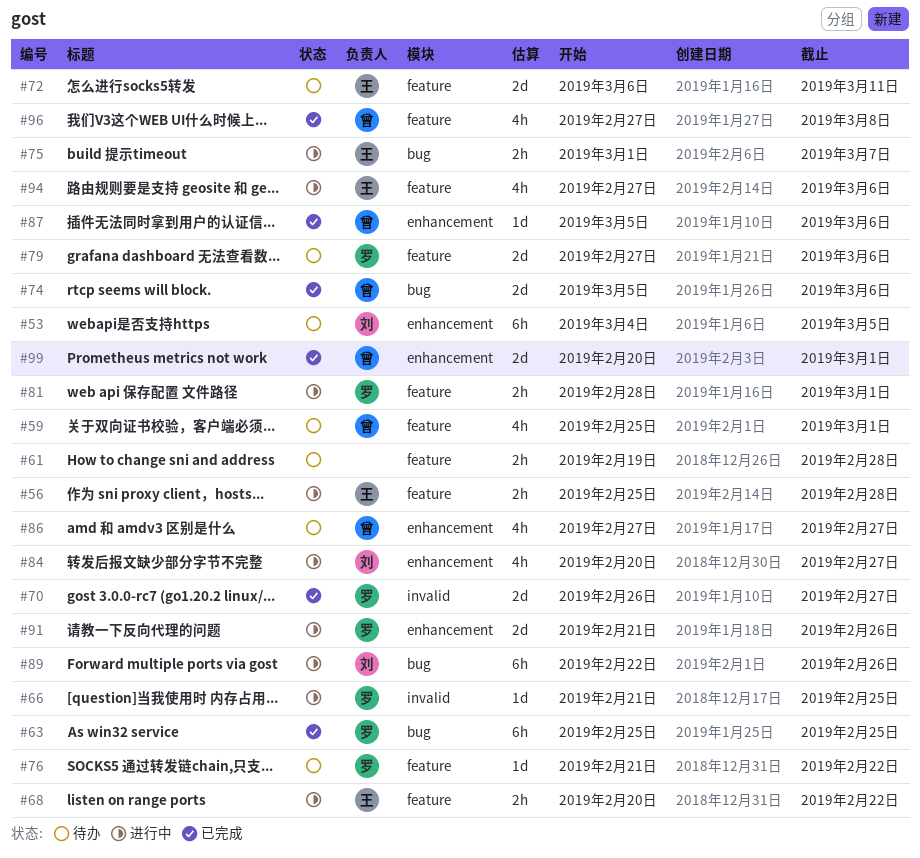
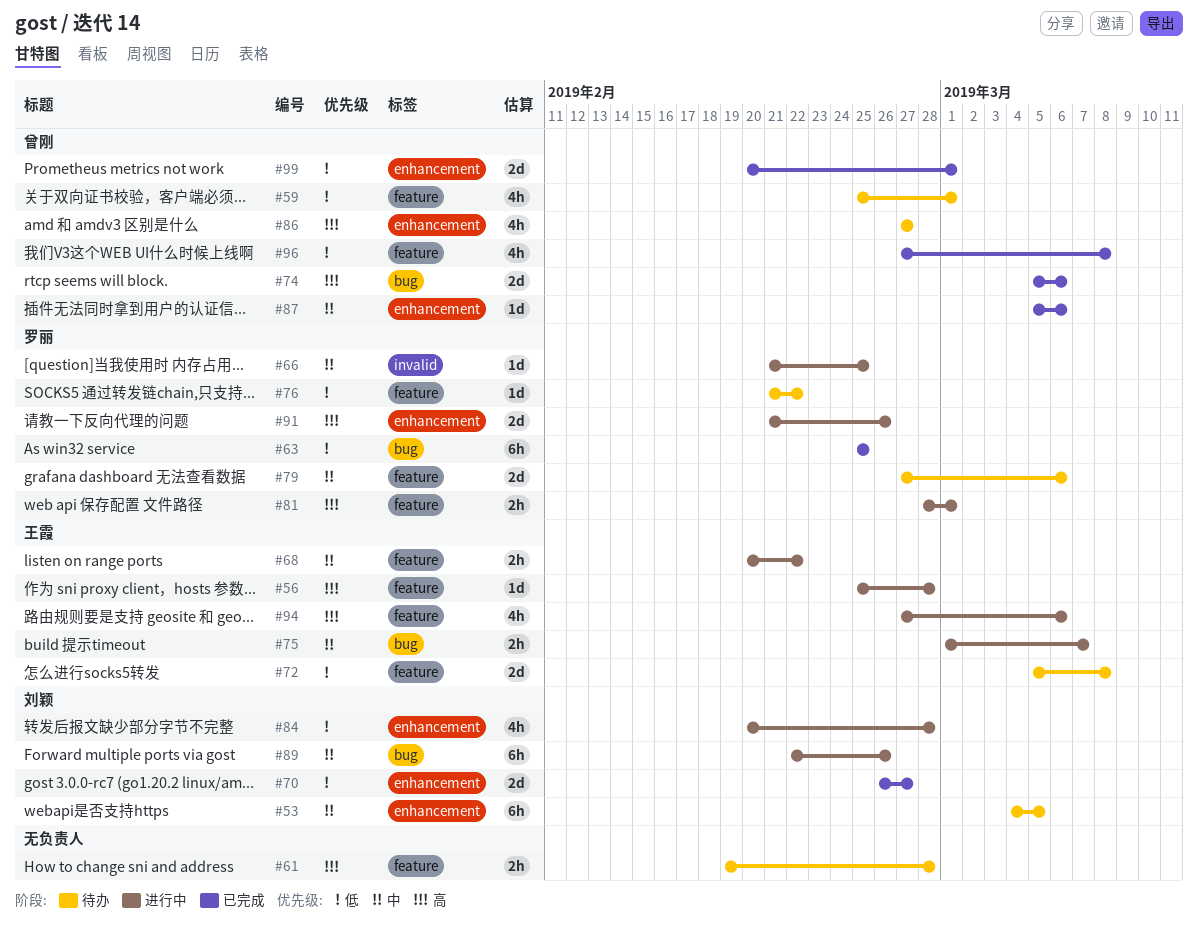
#56, estimate: 2h -> 1d
#70, owner: 罗丽 -> 刘颖
#70, label: invalid -> enhancement
#72, start: Mar 6 -> Mar 5
#72, due: Mar 11 -> Mar 8
#84, due: Feb 27 -> Feb 28

